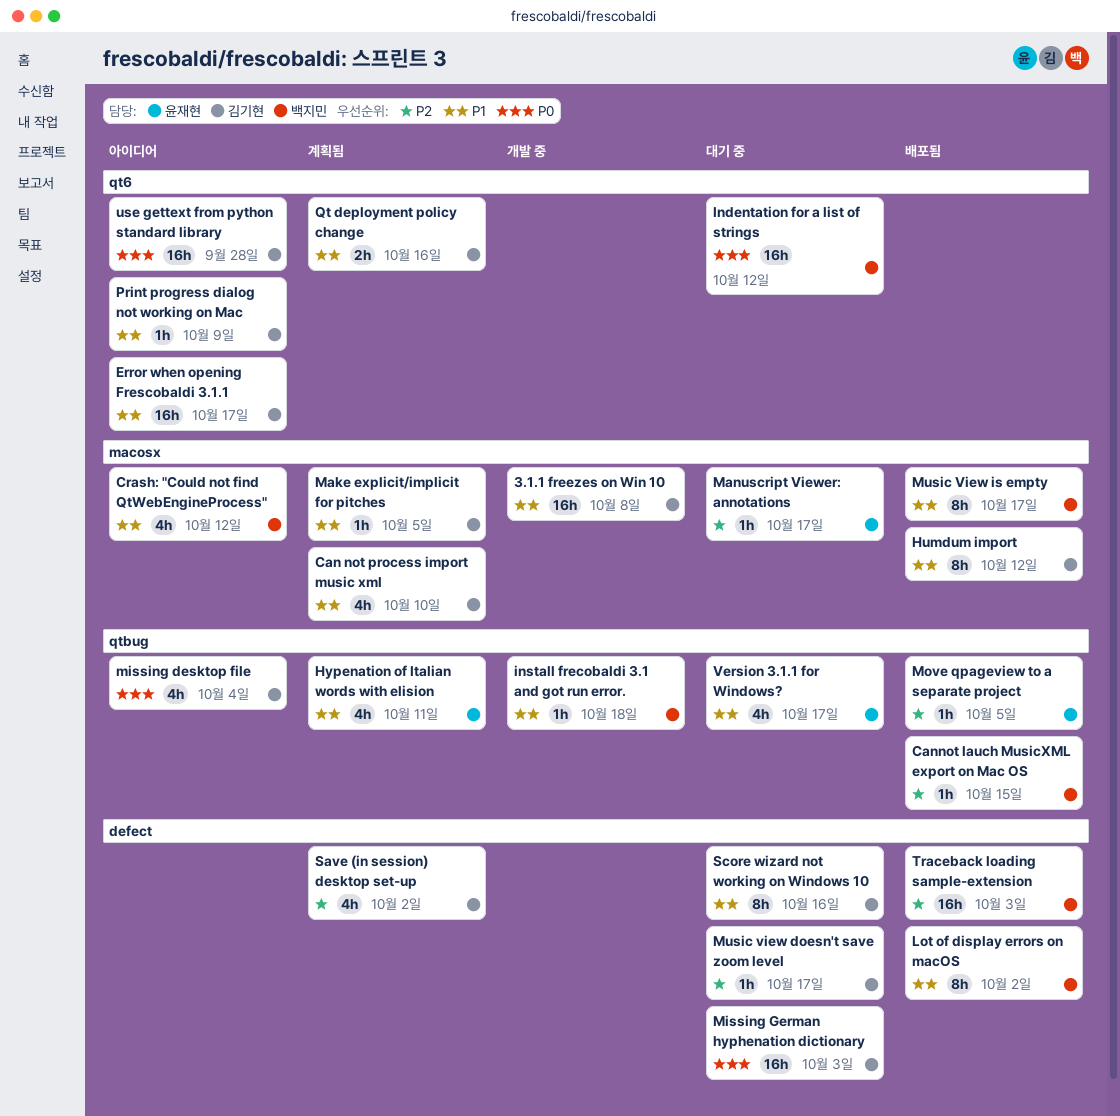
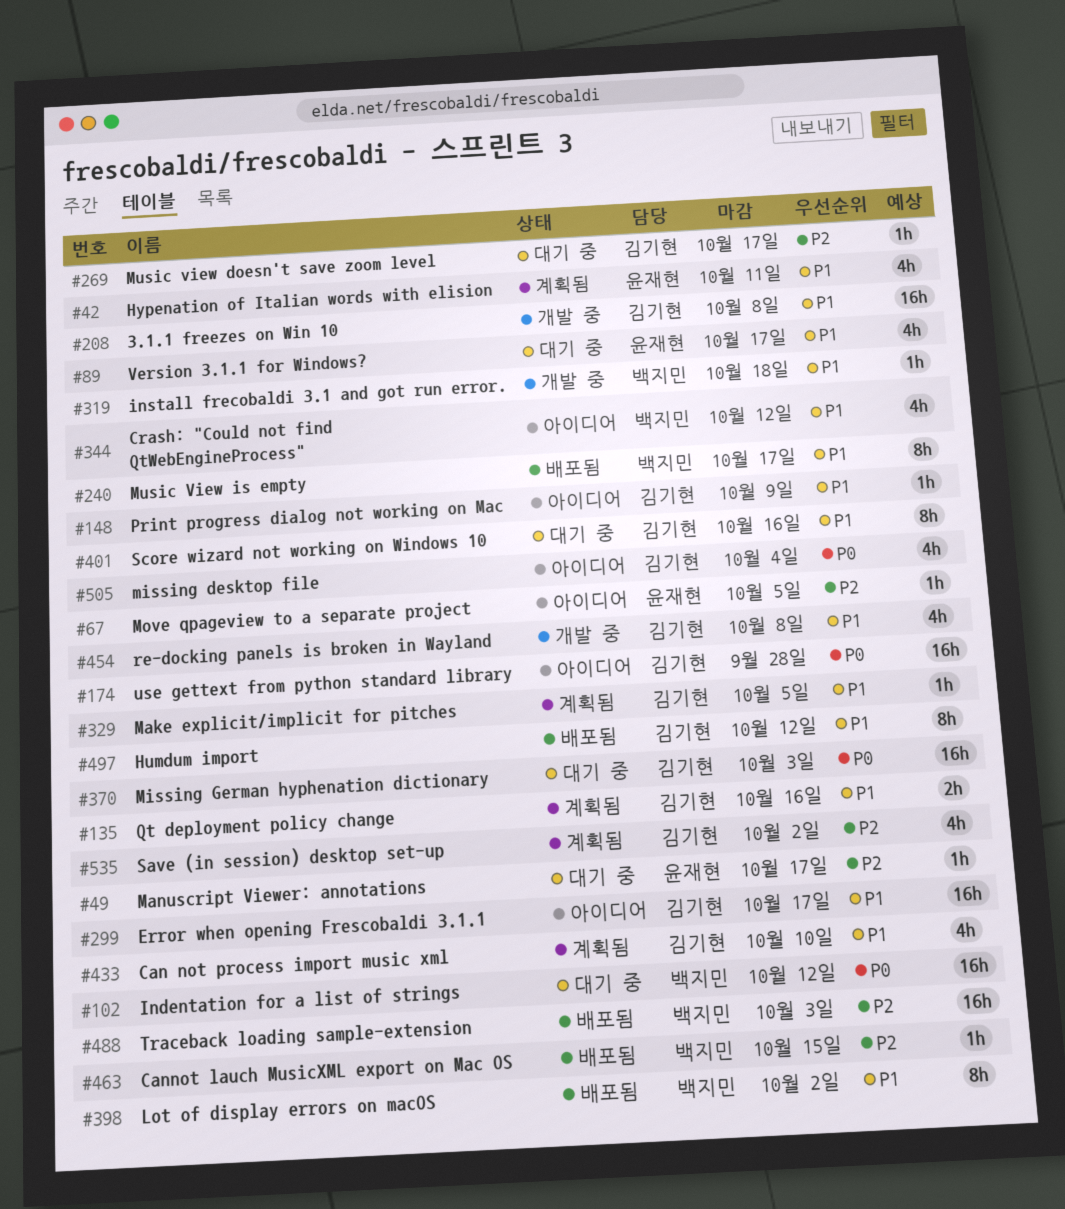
Move qpageview to a separate project, status: 배포됨 -> 아이디어
re-docking panels is broken in Wayland: none -> present

